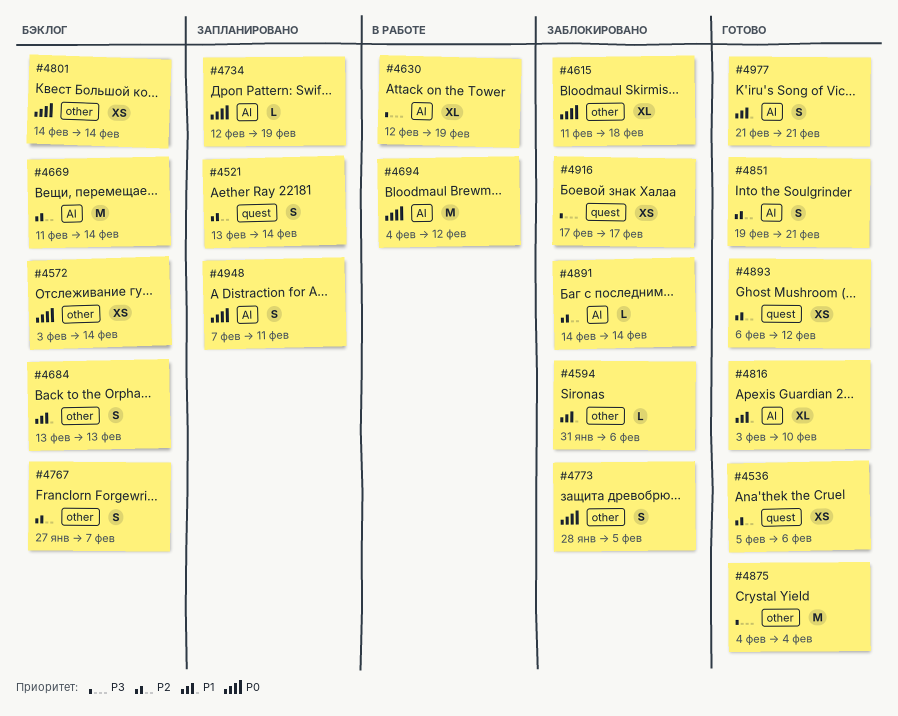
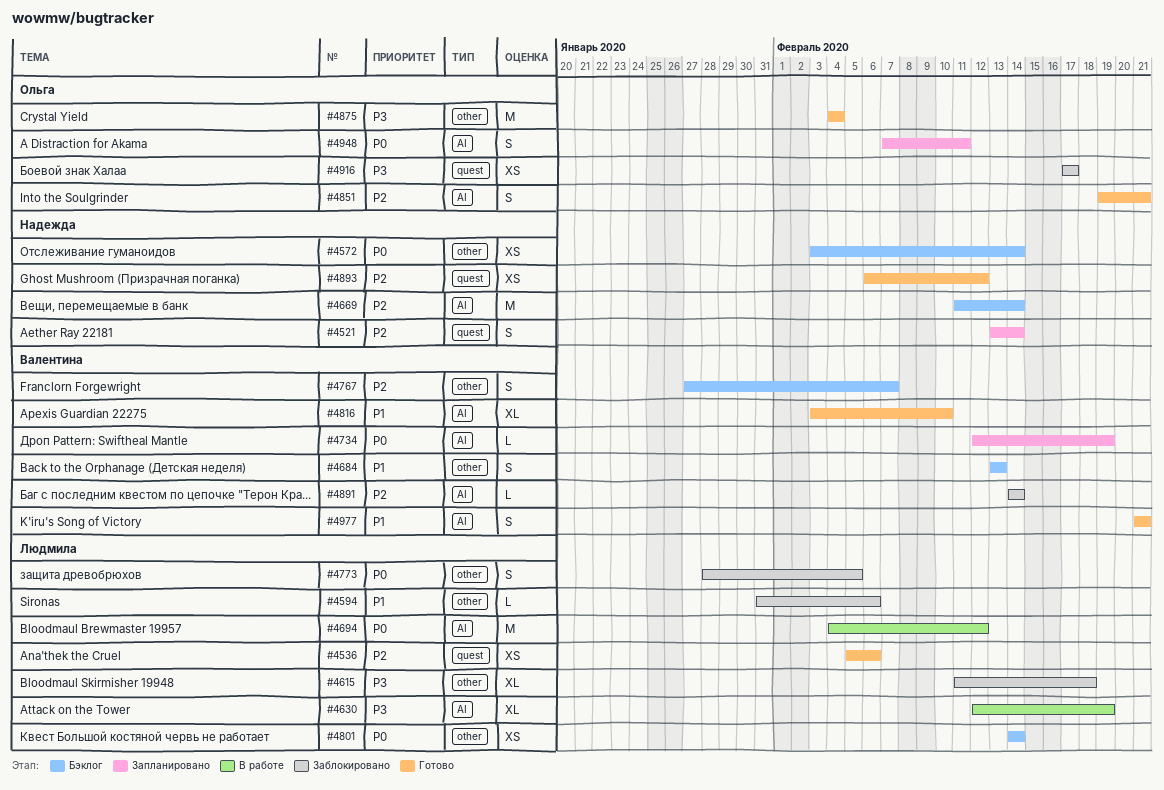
#4615, priority: P0 -> P3

